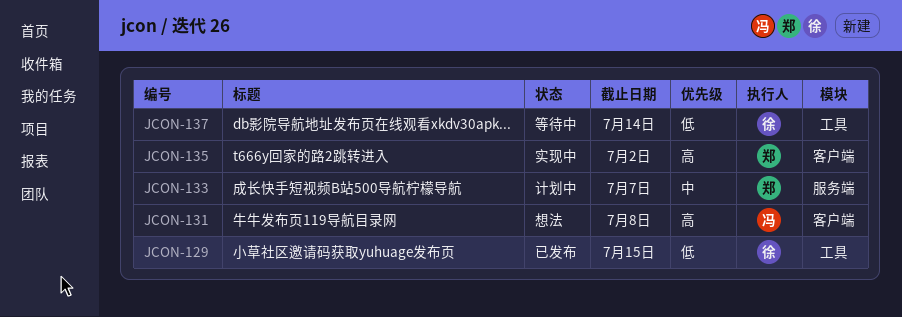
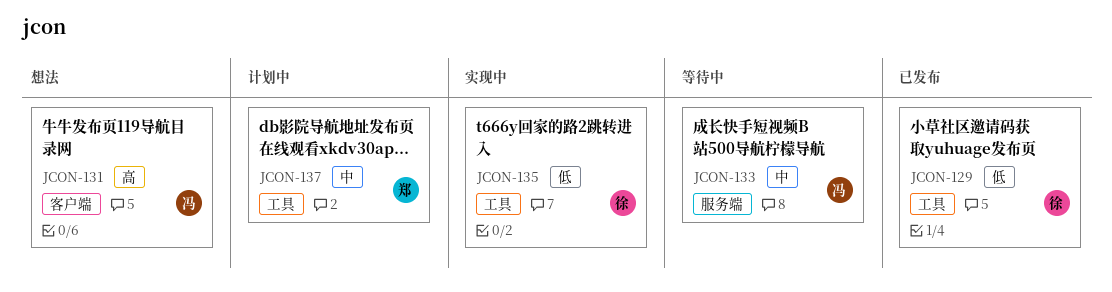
JCON-133, status: 计划中 -> 等待中
JCON-133, owner: 郑 -> 冯
JCON-135, owner: 郑 -> 徐
JCON-135, priority: 高 -> 低
JCON-135, label: 客户端 -> 工具
JCON-137, status: 等待中 -> 计划中
JCON-137, owner: 徐 -> 郑
JCON-137, priority: 低 -> 中

